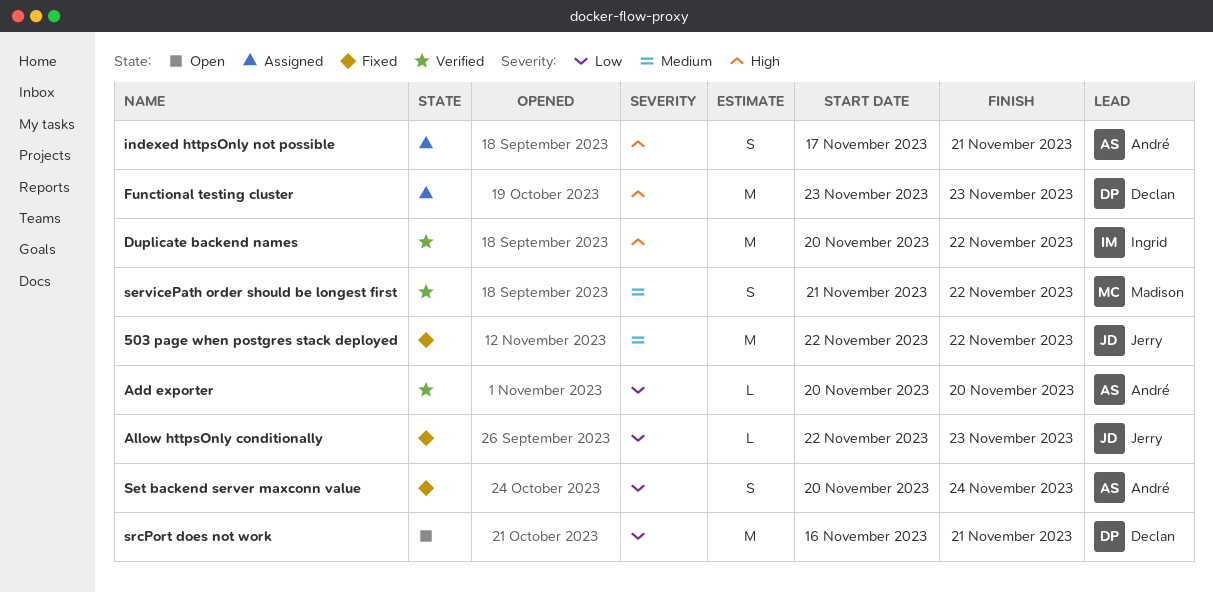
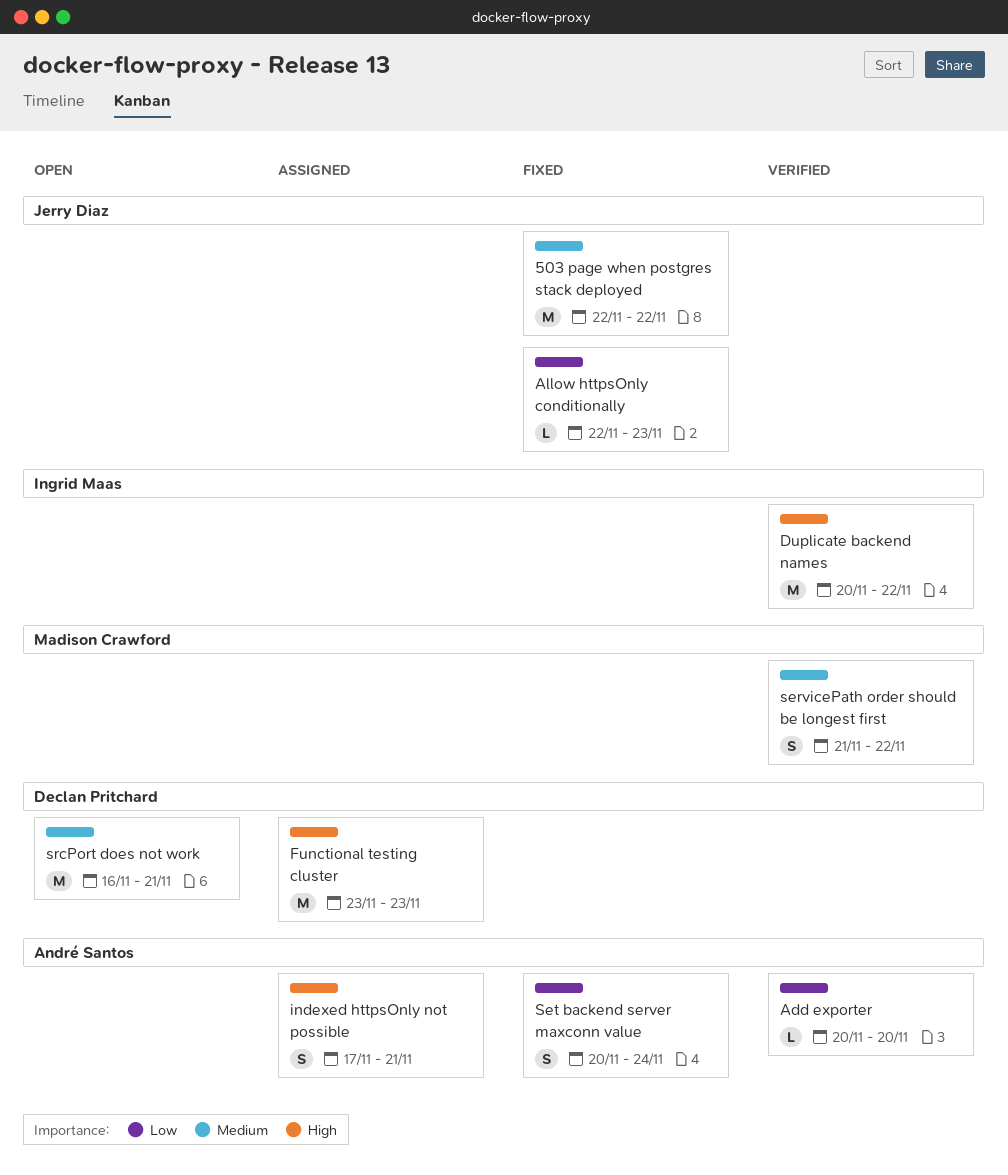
srcPort does not work, priority: Low -> Medium

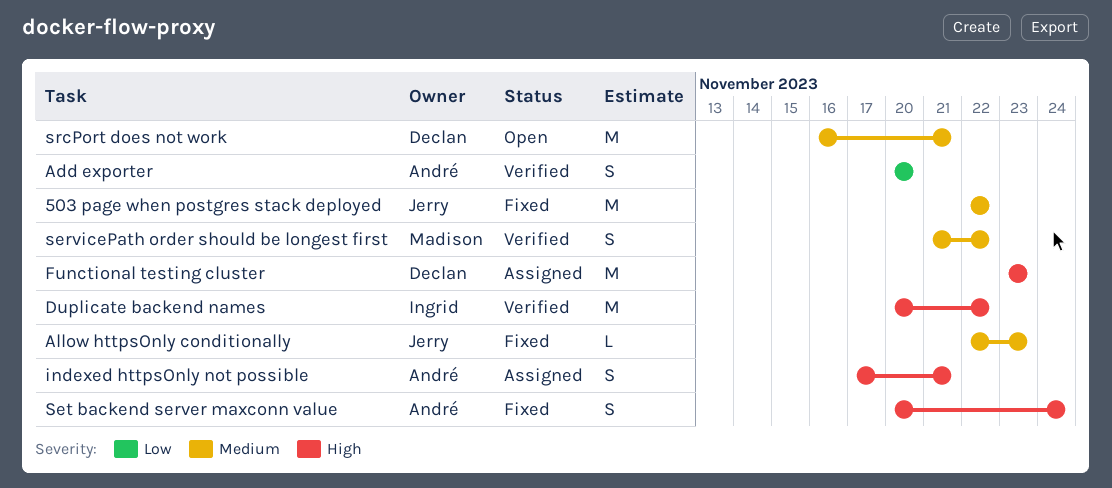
Add exporter, estimate: L -> S
Allow httpsOnly conditionally, priority: Low -> Medium
Set backend server maxconn value, priority: Low -> High

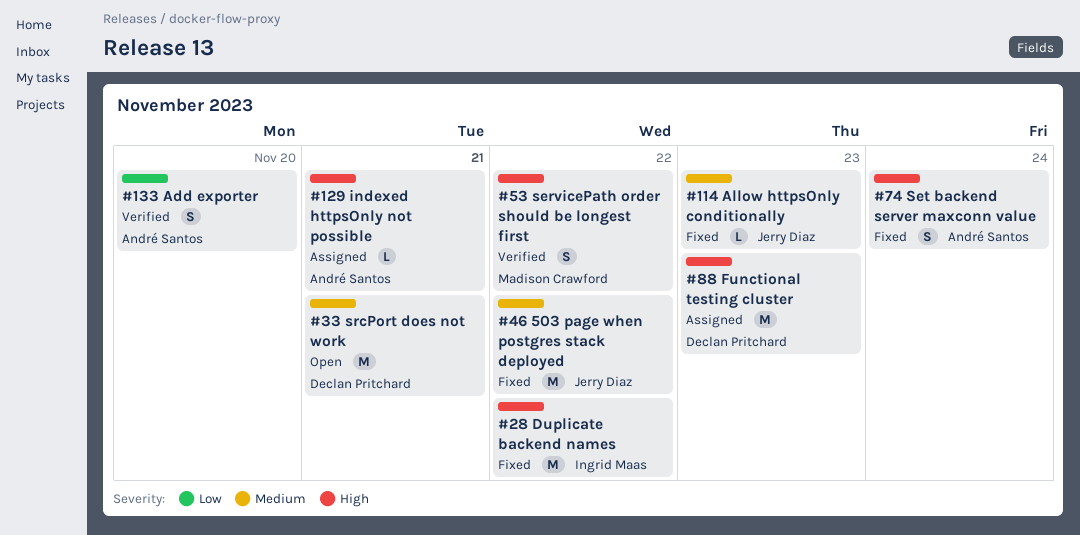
Duplicate backend names, status: Verified -> Fixed
indexed httpsOnly not possible, estimate: S -> L
servicePath order should be longest first, priority: Medium -> High

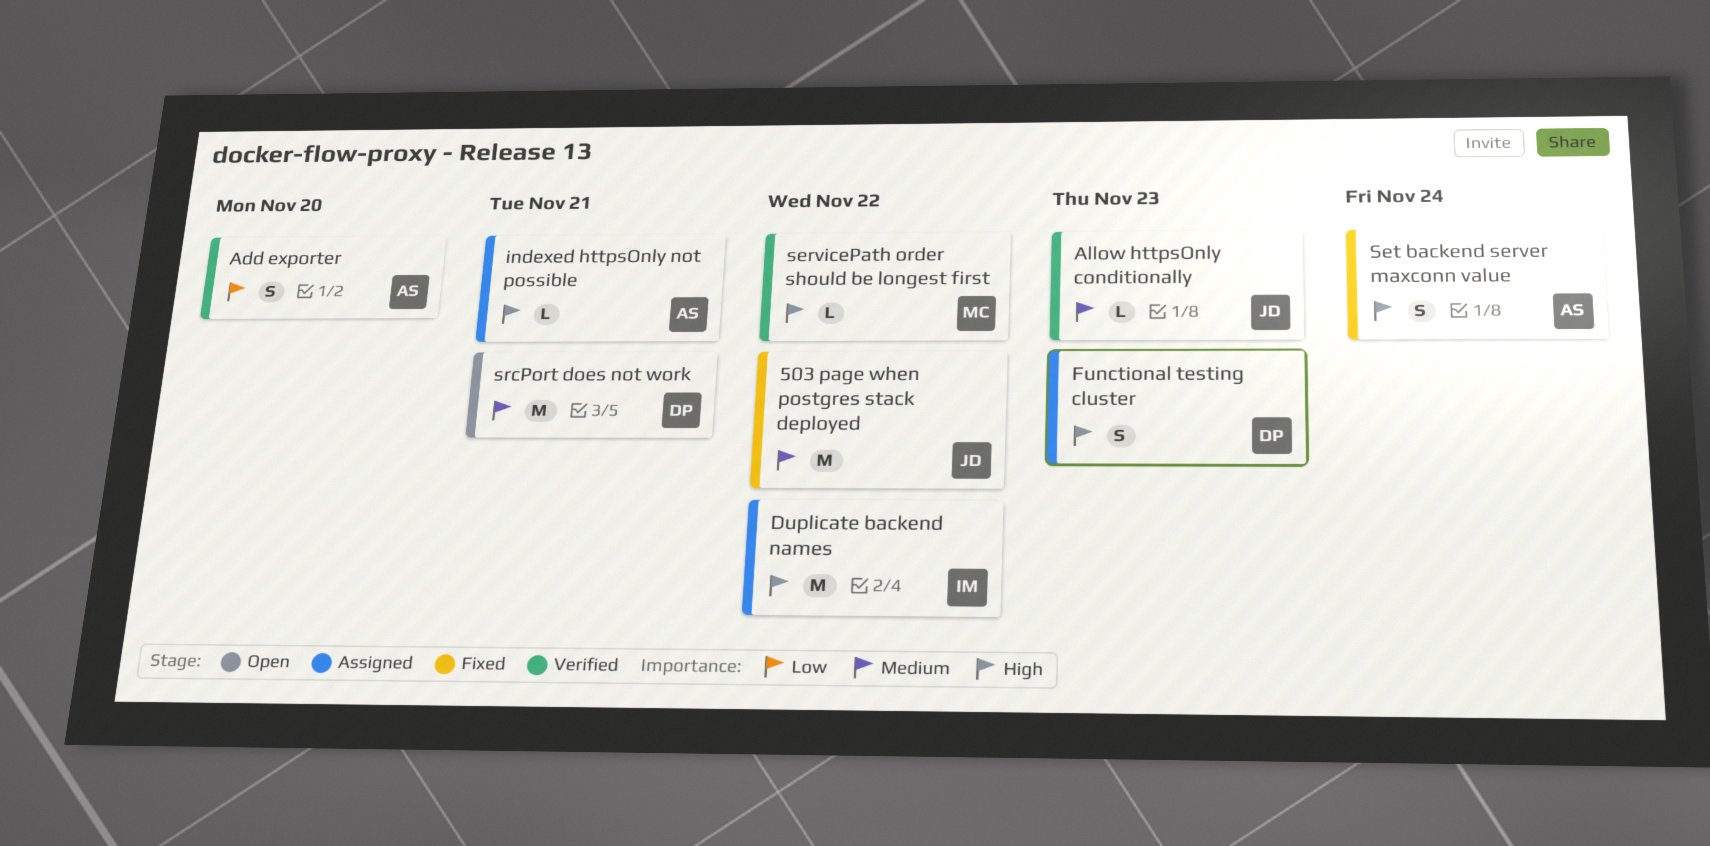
Allow httpsOnly conditionally, status: Fixed -> Verified
Duplicate backend names, status: Fixed -> Assigned
Functional testing cluster, estimate: M -> S
servicePath order should be longest first, estimate: S -> L

